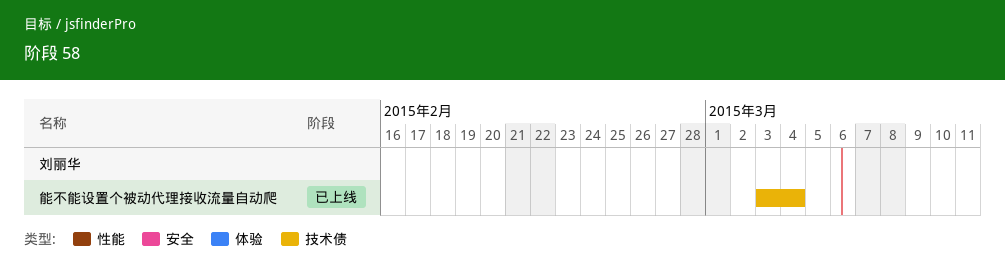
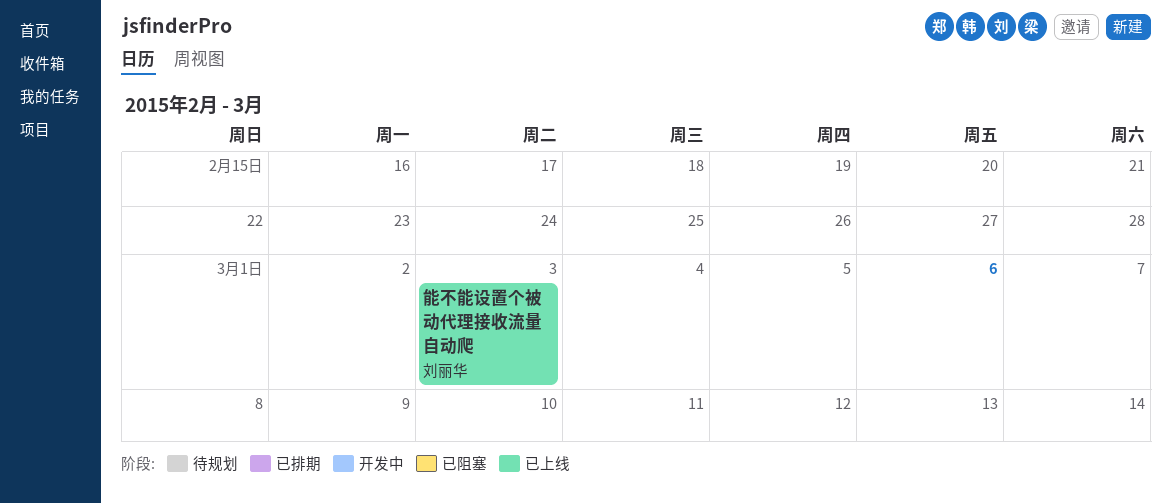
能不能设置个被动代理接收流量自动爬, due: Mar 4 -> Mar 3

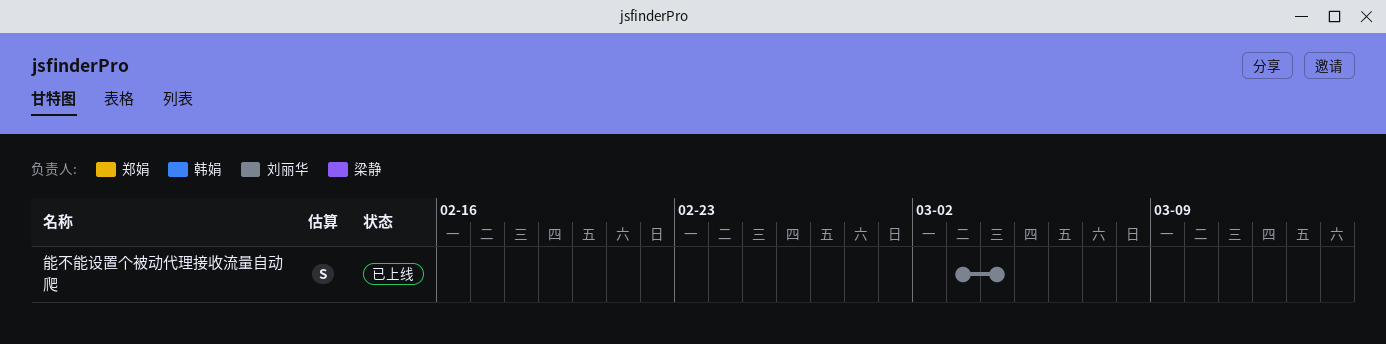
能不能设置个被动代理接收流量自动爬, due: Mar 3 -> Mar 4

